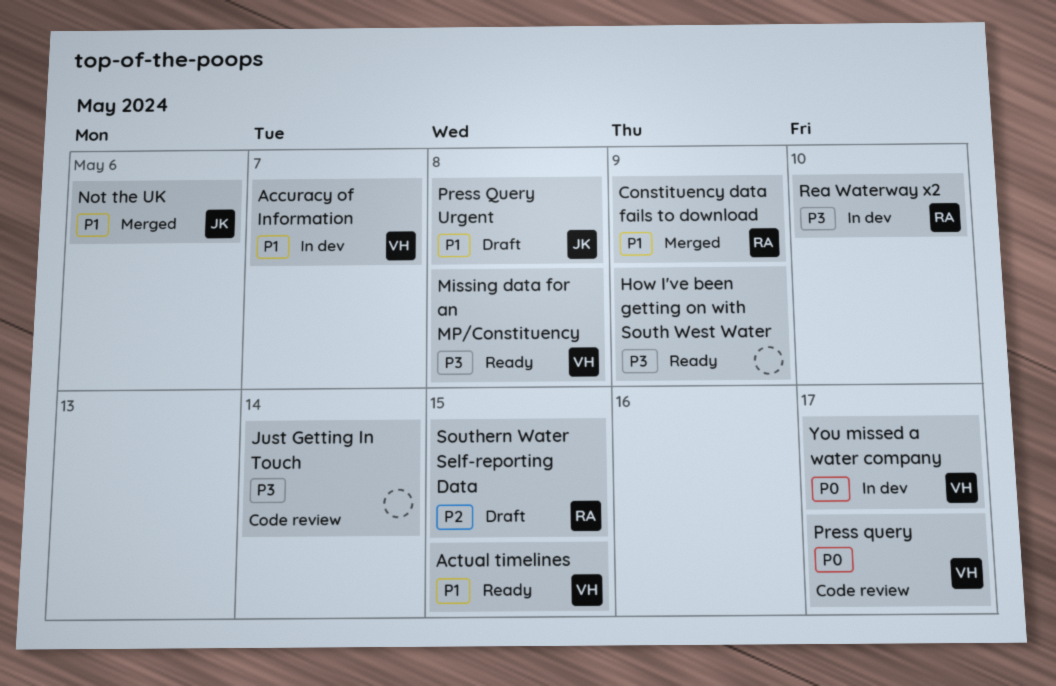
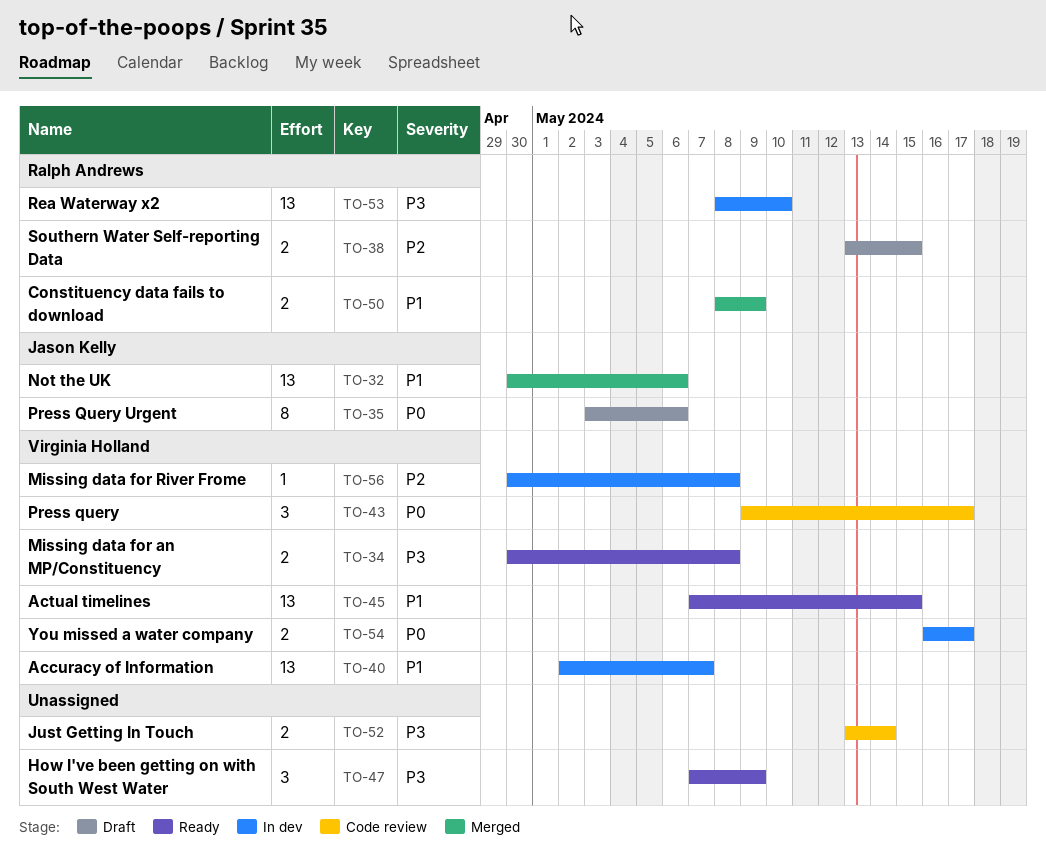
Missing data for River Frome: none -> present
Press Query Urgent, priority: P1 -> P0
Press Query Urgent, due: May 8 -> May 6

